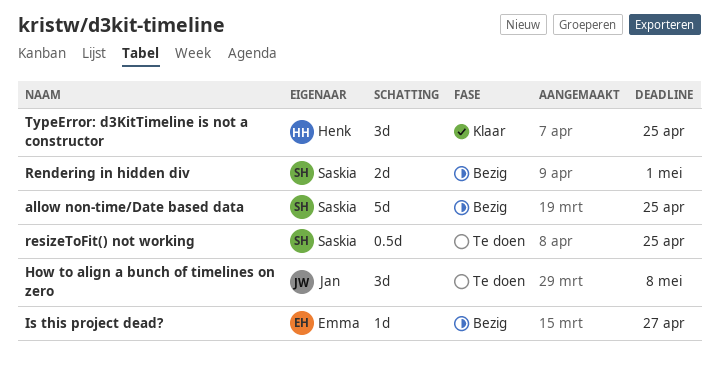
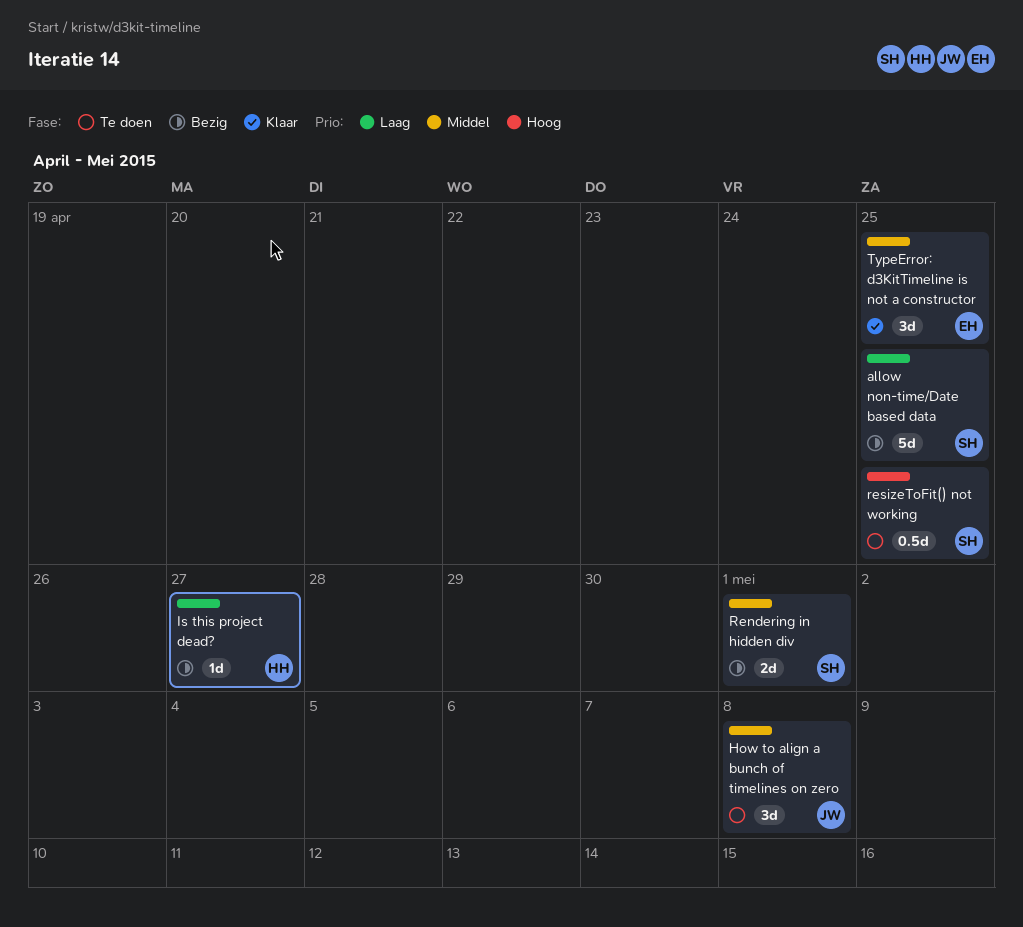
Is this project dead?, owner: Emma -> Henk
TypeError: d3KitTimeline is not a constructor, owner: Henk -> Emma

